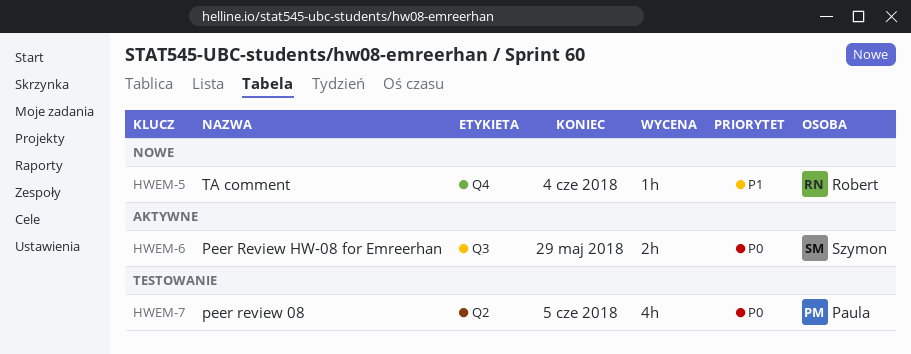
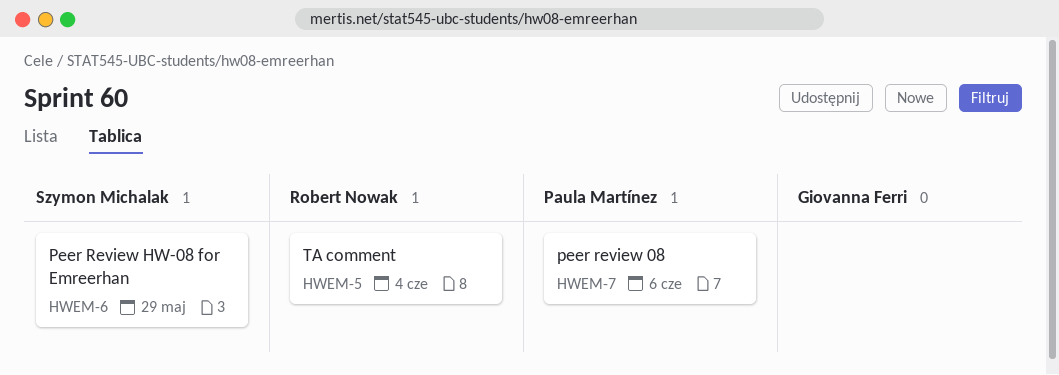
HWEM-7, due: Jun 5 -> Jun 6

